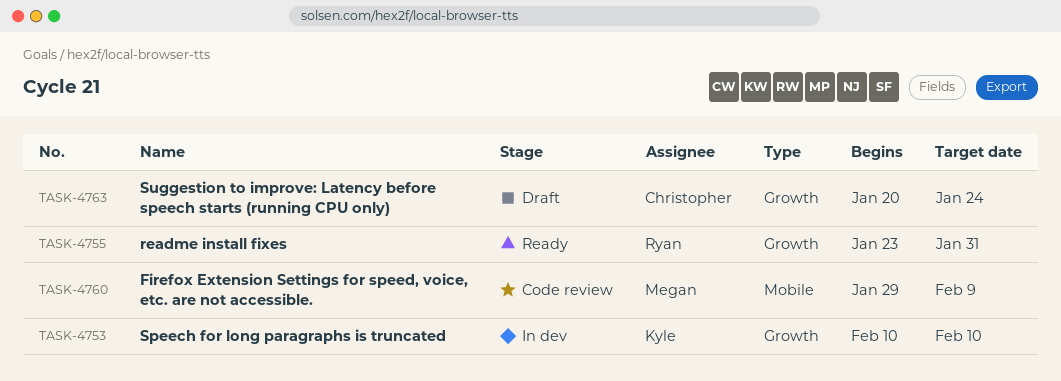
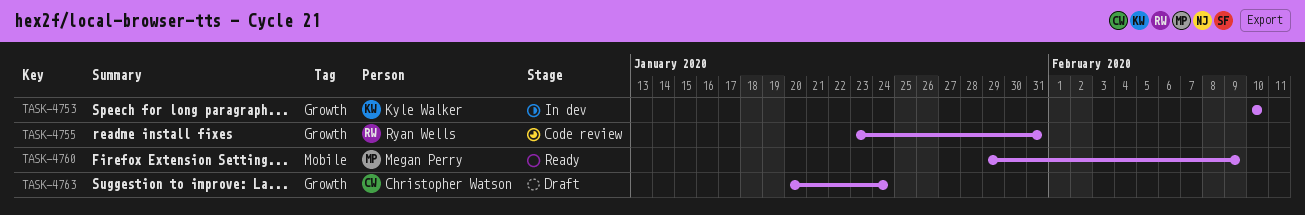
TASK-4755, status: Ready -> Code review
TASK-4760, status: Code review -> Ready

